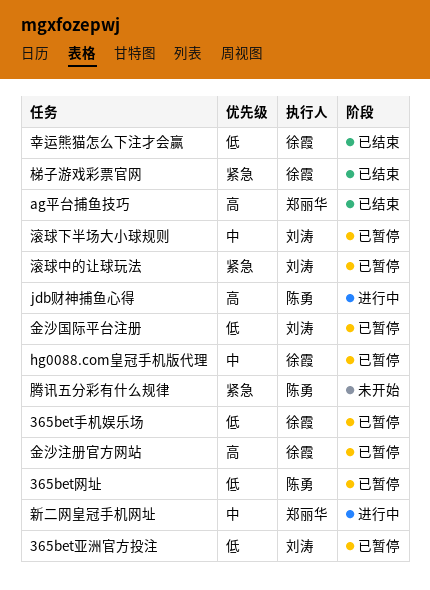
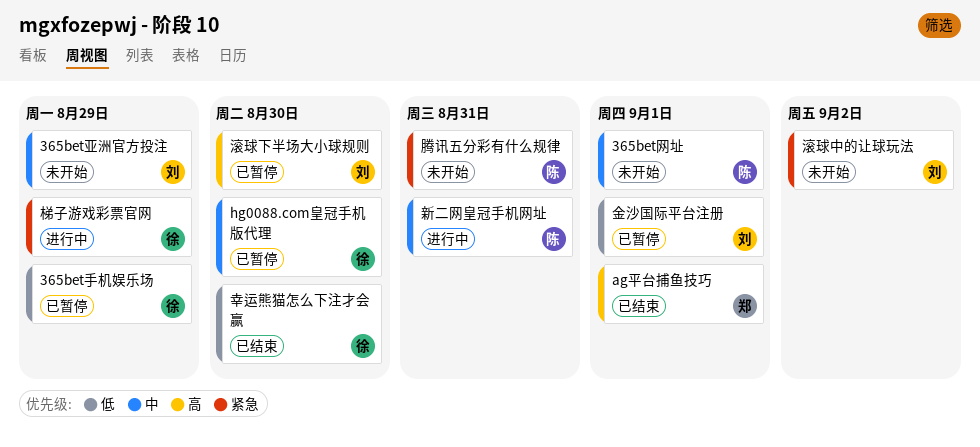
365bet亚洲官方投注, status: 已暂停 -> 未开始
365bet亚洲官方投注, priority: 低 -> 中
365bet网址, status: 已暂停 -> 未开始
365bet网址, priority: 低 -> 中
jdb财神捕鱼心得: present -> none
新二网皇冠手机网址, owner: 郑丽华 -> 陈勇
梯子游戏彩票官网, status: 已结束 -> 进行中
滚球下半场大小球规则, priority: 中 -> 高
滚球中的让球玩法, status: 已暂停 -> 未开始
金沙注册官方网站: present -> none

